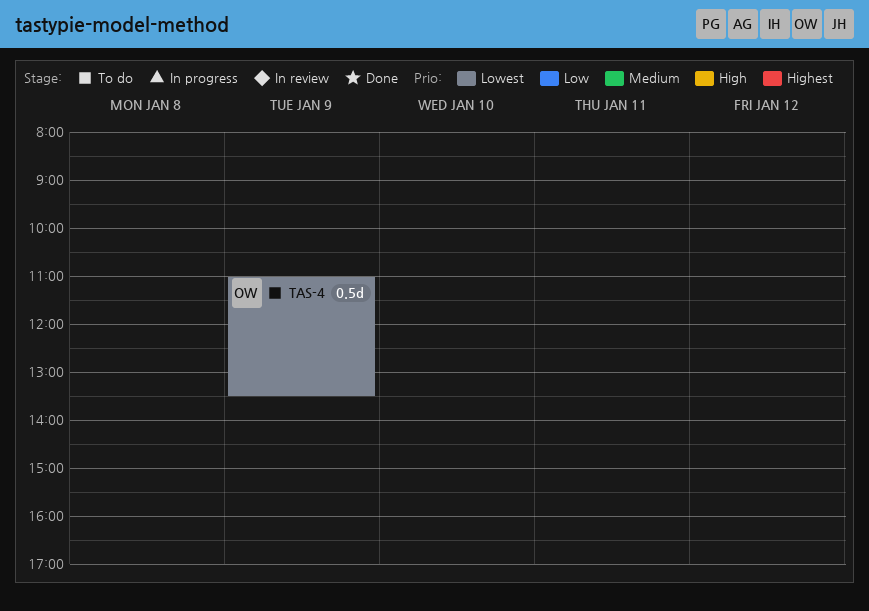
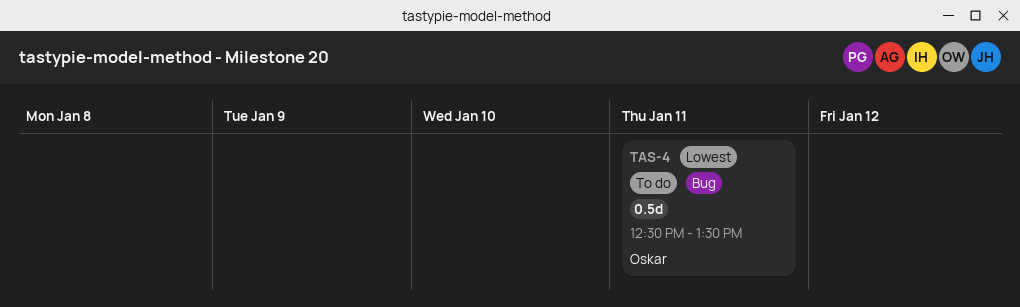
TAS-4, day: Jan 9 -> Jan 11
TAS-4, begins: 11:00 -> 12:30

